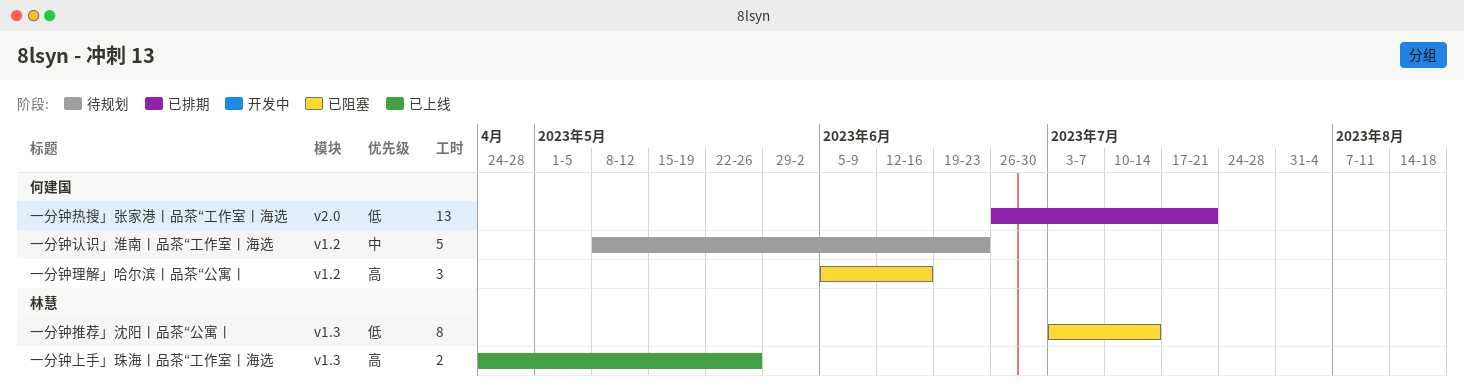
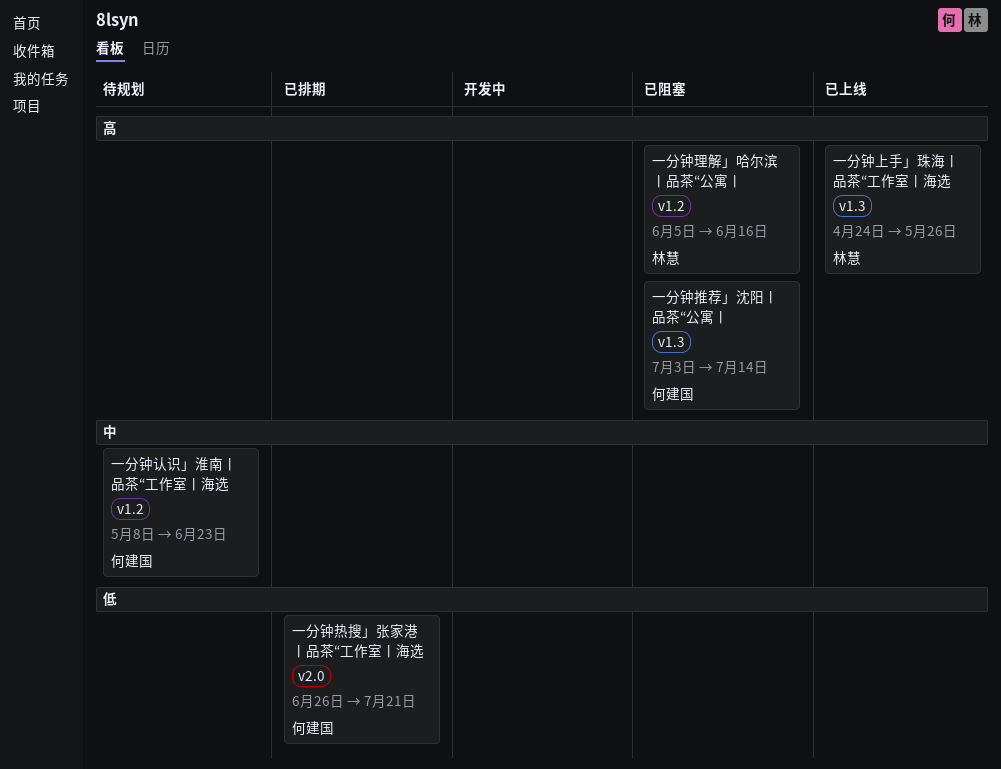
一分钟推荐」沈阳丨品茶“公寓丨, owner: 林慧 -> 何建国
一分钟推荐」沈阳丨品茶“公寓丨, priority: 低 -> 高
一分钟理解」哈尔滨丨品茶“公寓丨, owner: 何建国 -> 林慧

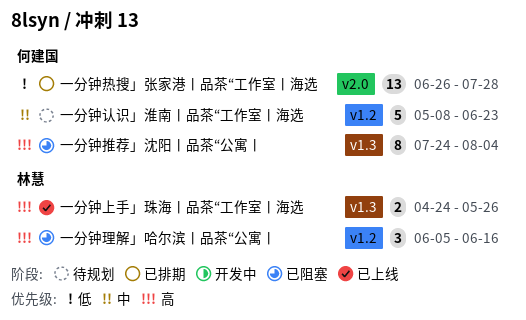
一分钟推荐」沈阳丨品茶“公寓丨, start: Jul 3 -> Jul 24
一分钟推荐」沈阳丨品茶“公寓丨, due: Jul 14 -> Aug 4
一分钟热搜」张家港丨品茶“工作室丨海选, due: Jul 21 -> Jul 28

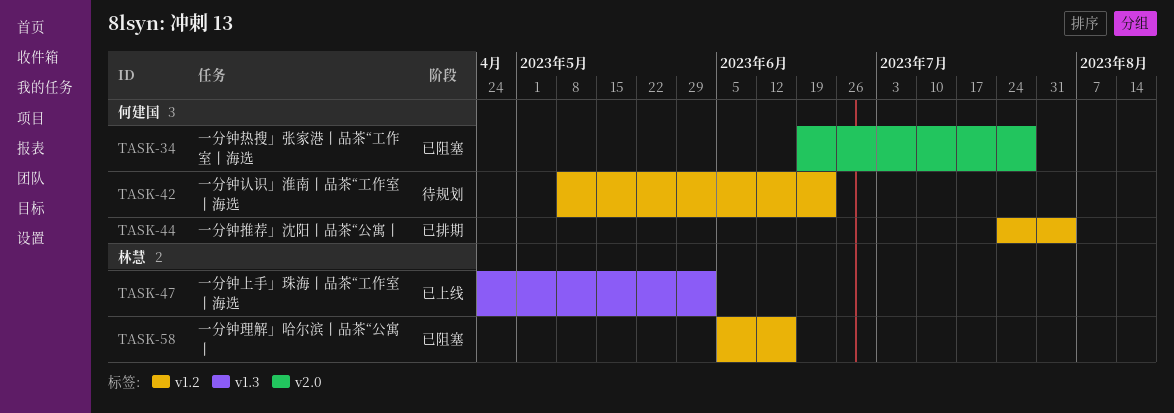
一分钟上手」珠海丨品茶“工作室丨海选, due: May 26 -> Jun 2
一分钟推荐」沈阳丨品茶“公寓丨, status: 已阻塞 -> 已排期
一分钟推荐」沈阳丨品茶“公寓丨, label: v1.3 -> v1.2
一分钟热搜」张家港丨品茶“工作室丨海选, status: 已排期 -> 已阻塞
一分钟热搜」张家港丨品茶“工作室丨海选, start: Jun 26 -> Jun 19

